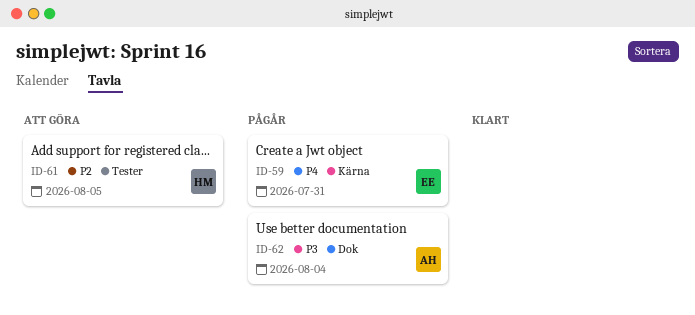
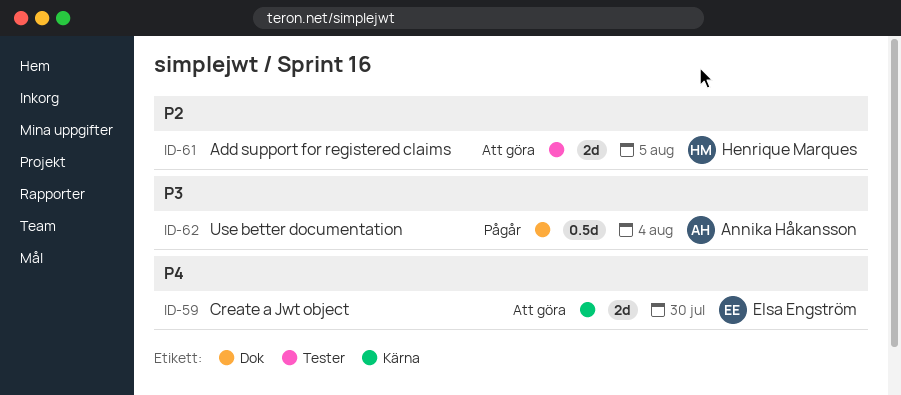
ID-59, status: Pågår -> Att göra
ID-59, due: Jul 31 -> Jul 30

